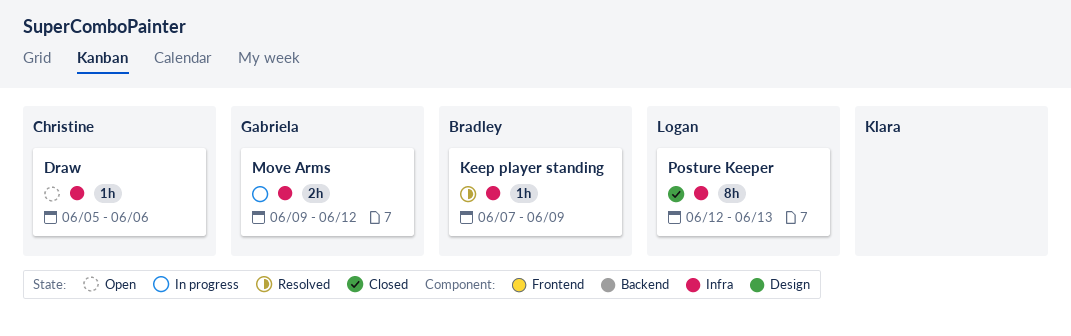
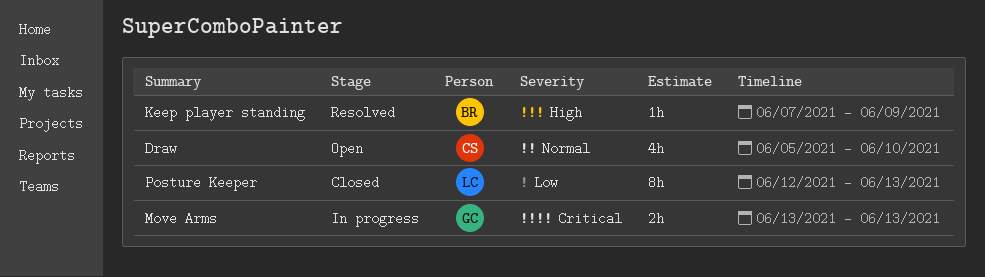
Draw, estimate: 1h -> 4h
Draw, due: Jun 6 -> Jun 10
Move Arms, start: Jun 9 -> Jun 13
Move Arms, due: Jun 12 -> Jun 13

